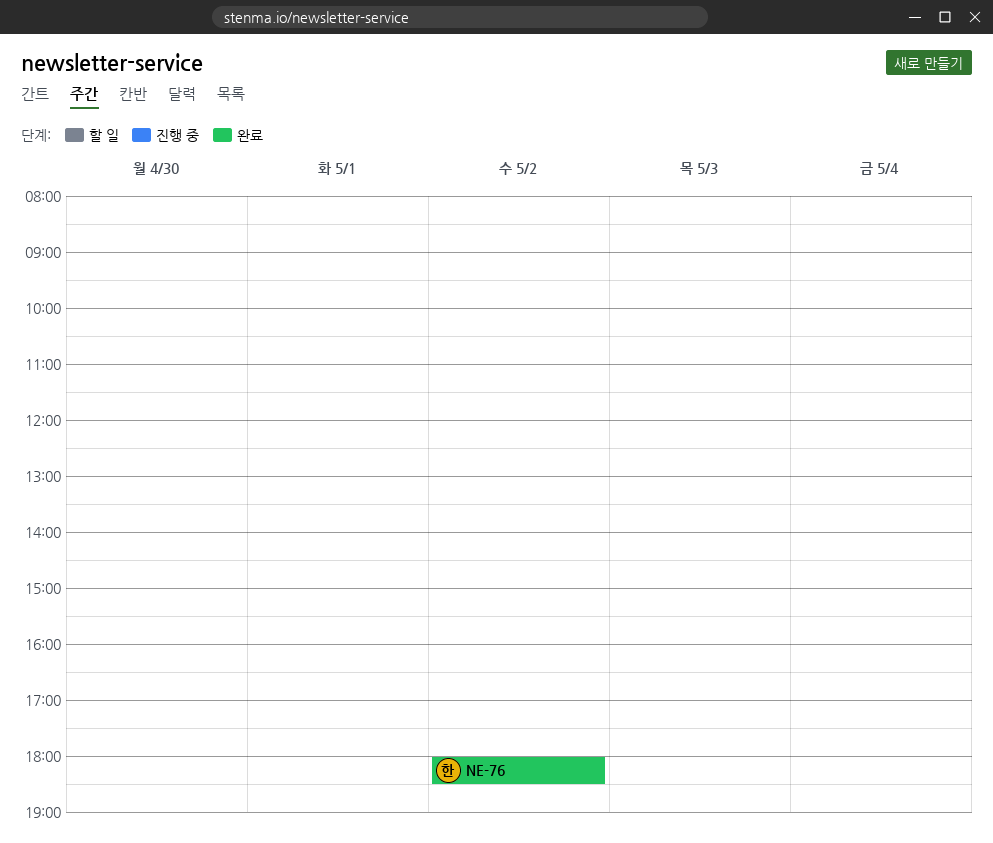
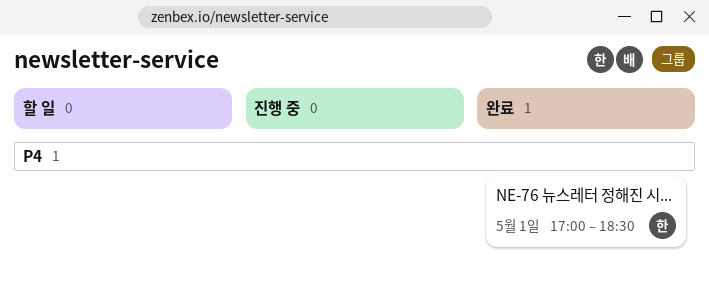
NE-76, day: May 2 -> May 1
NE-76, begins: 18:00 -> 17:00

